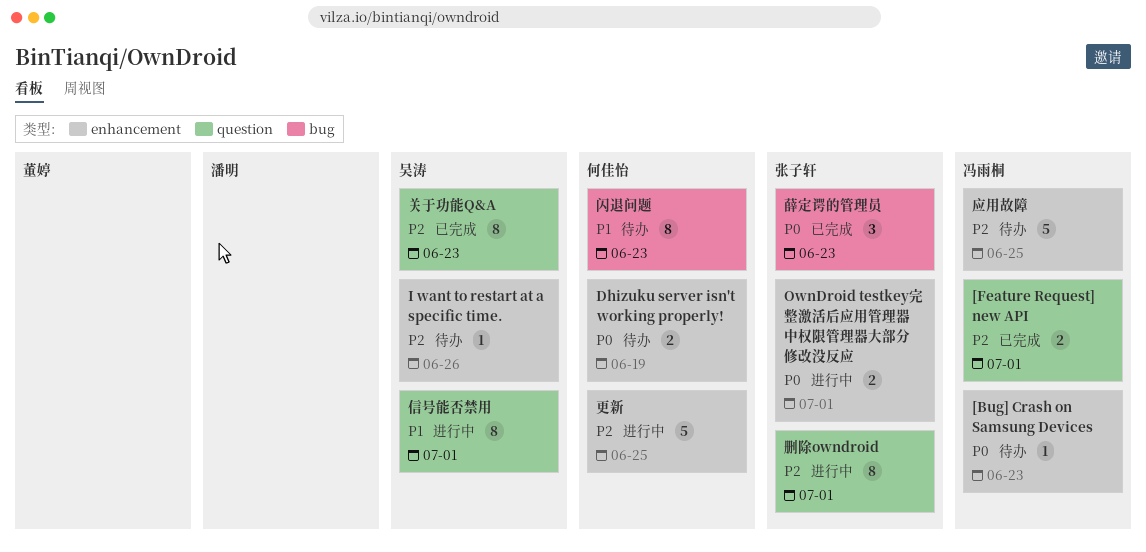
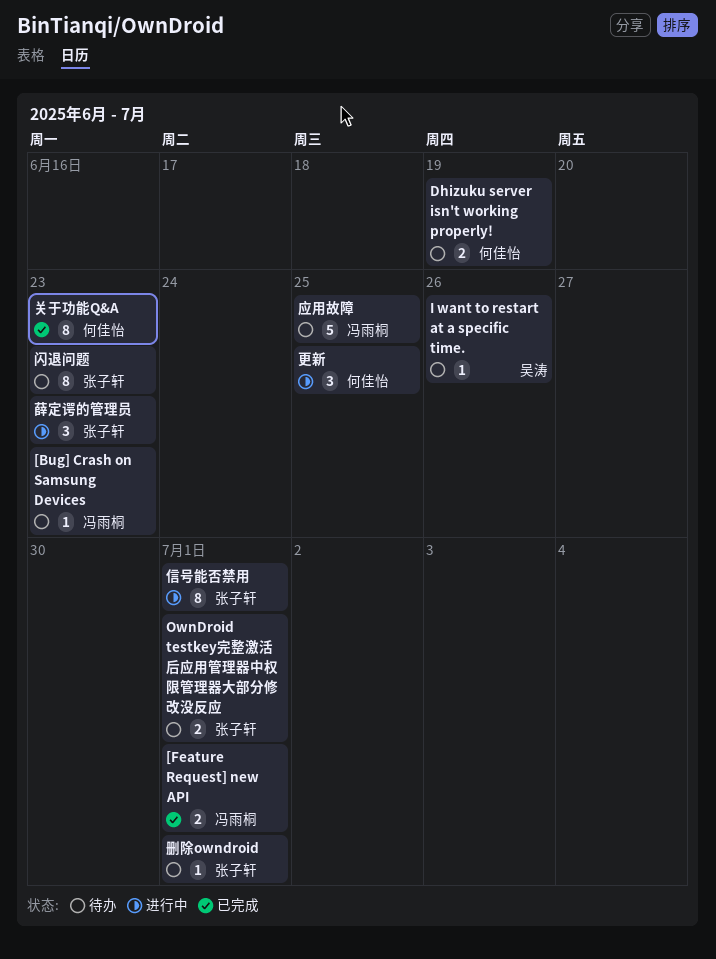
OwnDroid testkey完整激活后应用管理器中权限管理器大部分修改没反应, status: 进行中 -> 待办
信号能否禁用, owner: 吴涛 -> 张子轩
关于功能Q&A, owner: 吴涛 -> 何佳怡
删除owndroid, status: 进行中 -> 待办
删除owndroid, estimate: 8 -> 1
更新, estimate: 5 -> 3
薛定谔的管理员, status: 已完成 -> 进行中
闪退问题, owner: 何佳怡 -> 张子轩

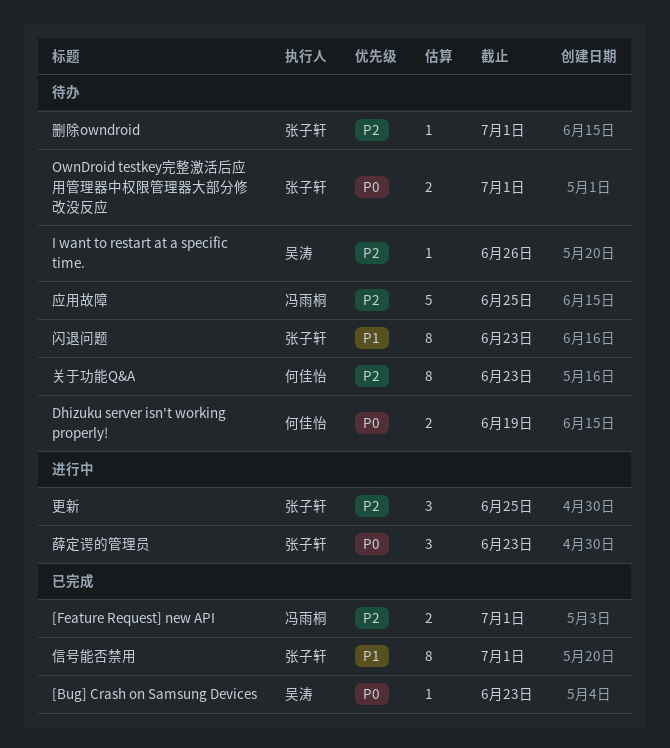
[Bug] Crash on Samsung Devices, status: 待办 -> 已完成
[Bug] Crash on Samsung Devices, owner: 冯雨桐 -> 吴涛
信号能否禁用, status: 进行中 -> 已完成
关于功能Q&A, status: 已完成 -> 待办
更新, owner: 何佳怡 -> 张子轩

